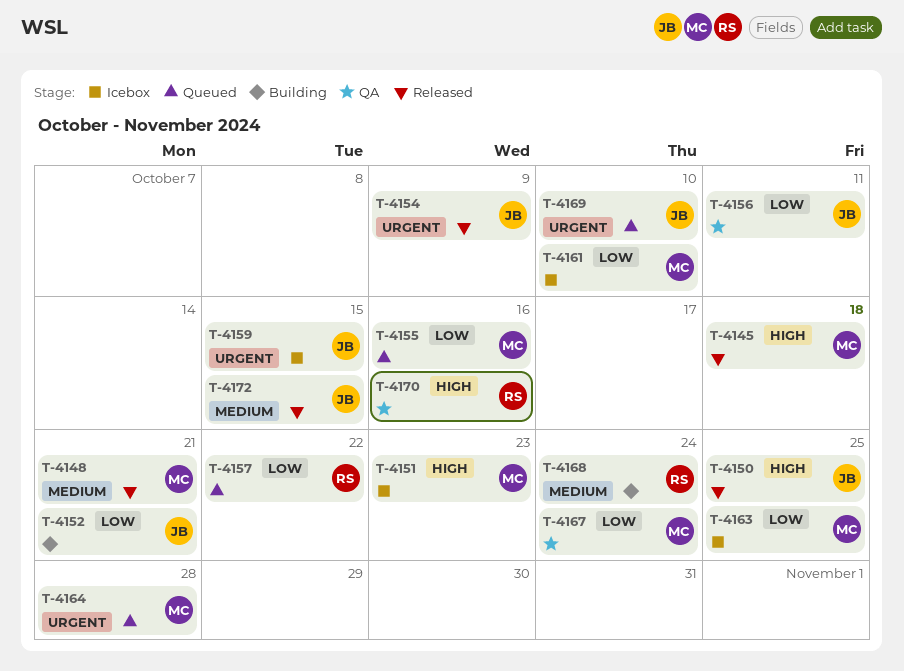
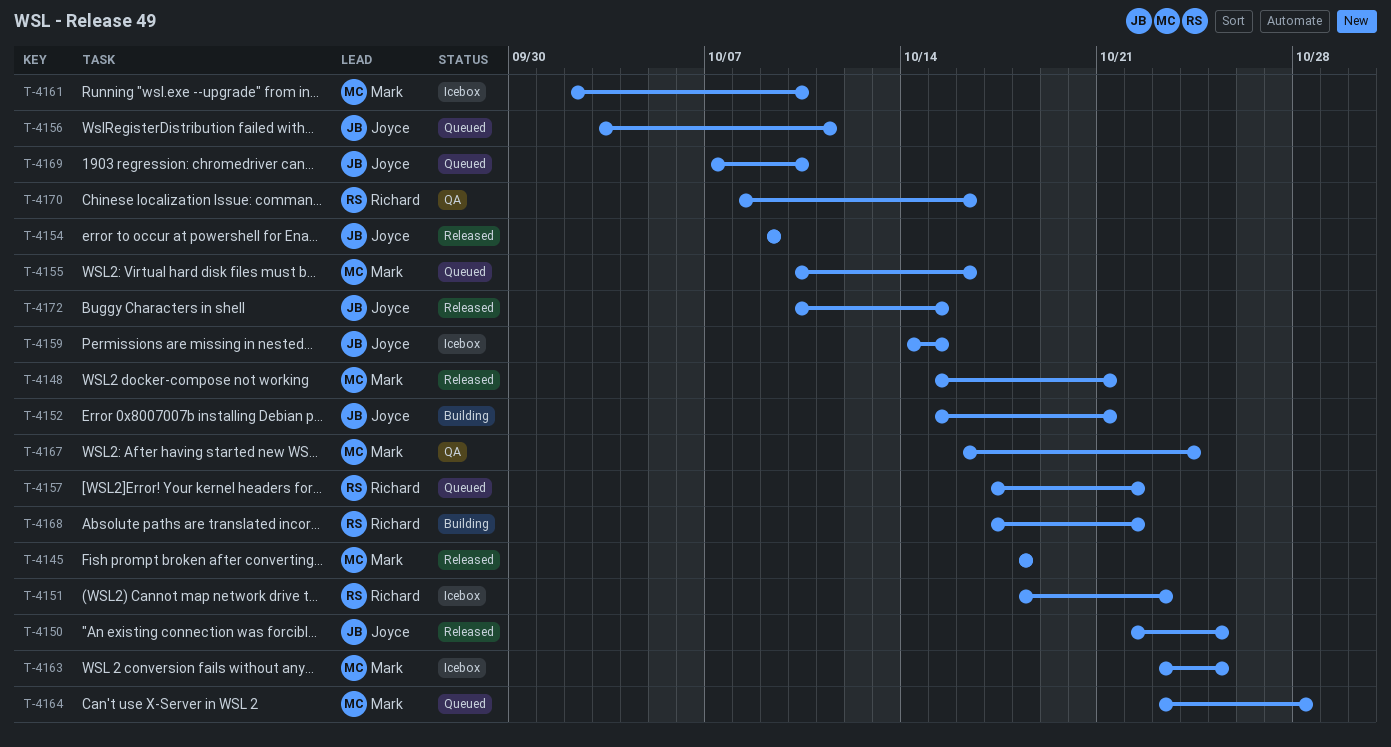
T-4151, owner: Mark -> Richard
T-4156, status: QA -> Queued
T-4168, due: Oct 24 -> Oct 22

